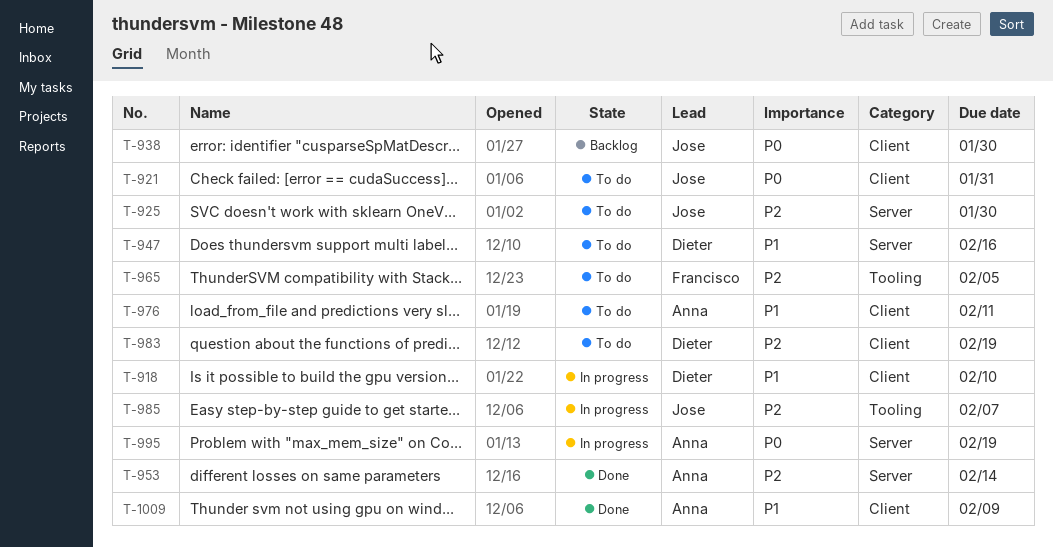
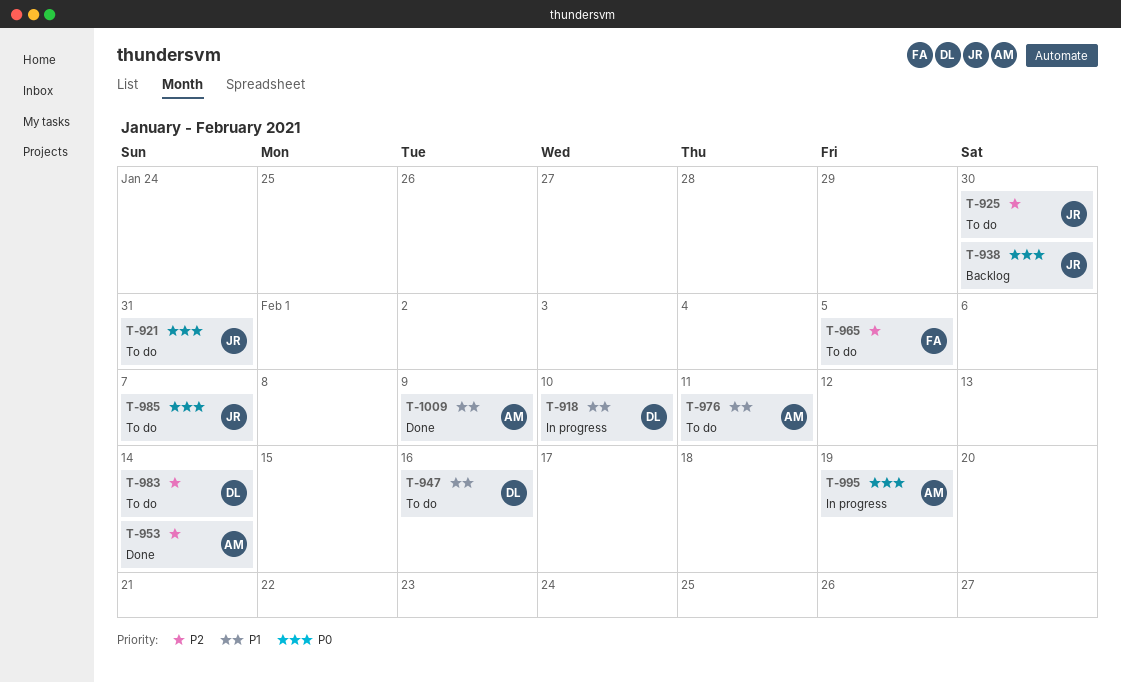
T-983, due: Feb 19 -> Feb 14
T-985, status: In progress -> To do
T-985, priority: P2 -> P0

